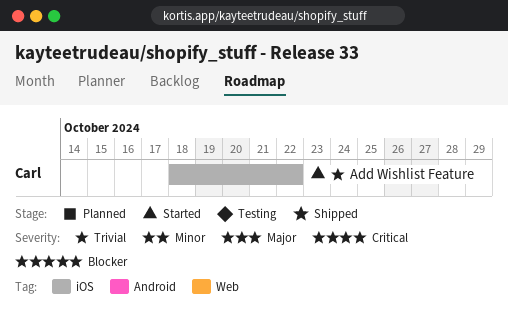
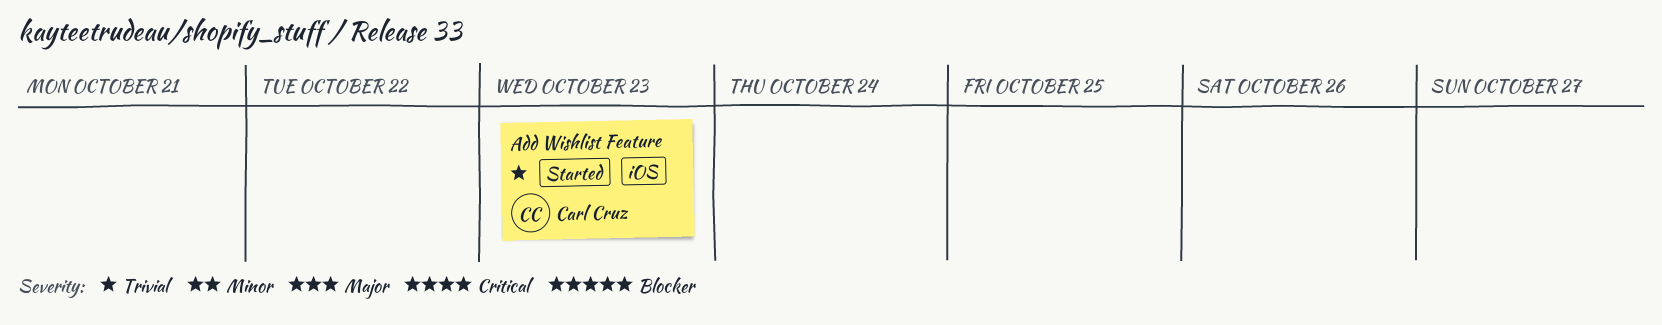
Add Wishlist Feature, due: Oct 22 -> Oct 23

